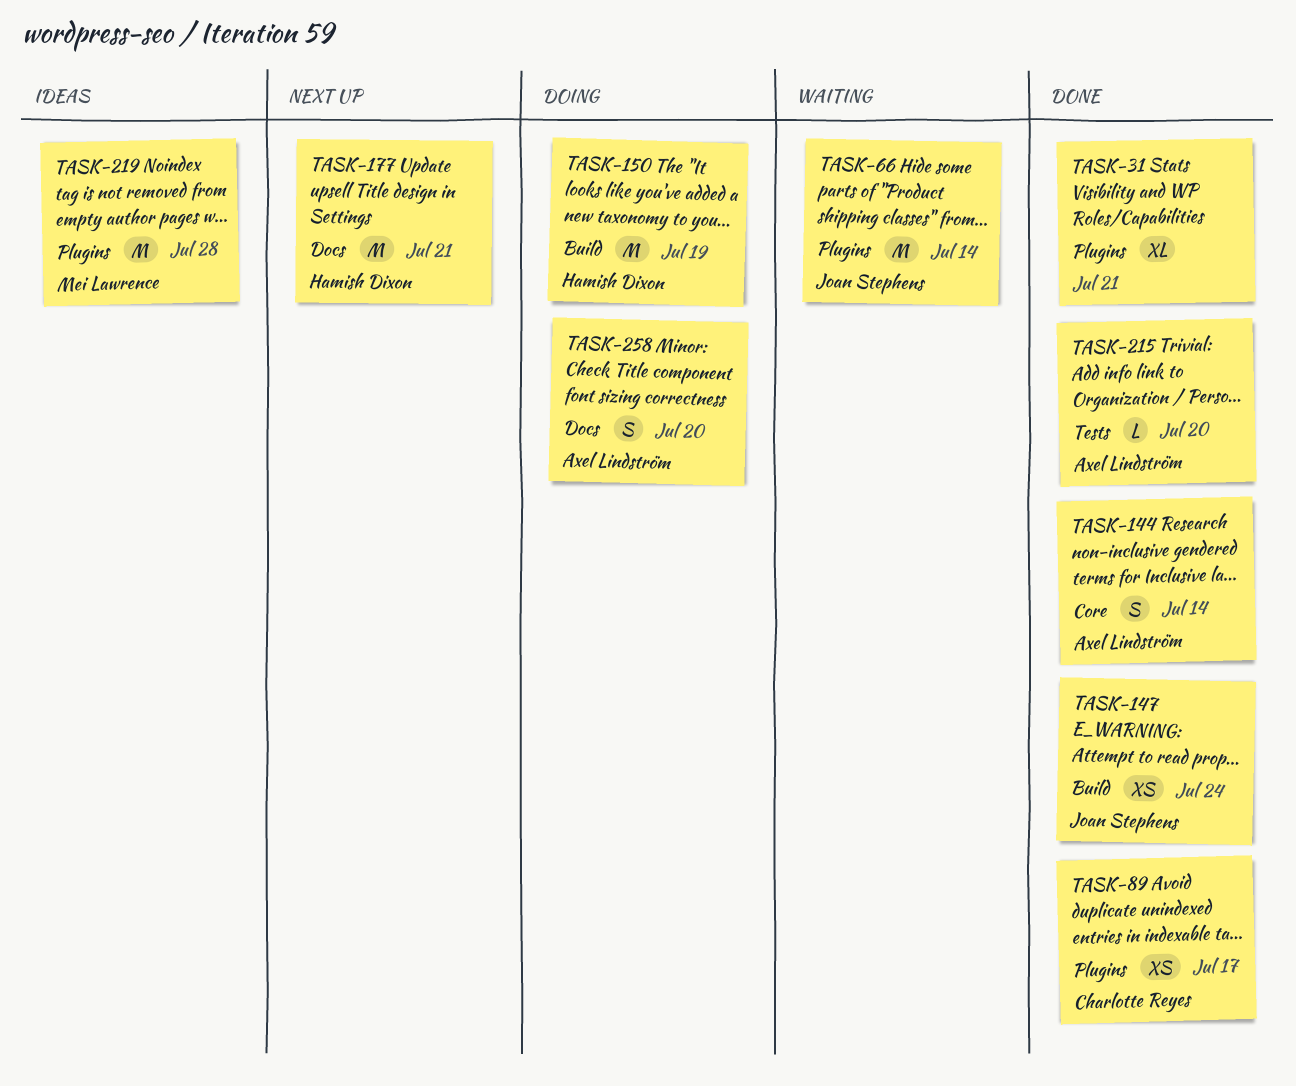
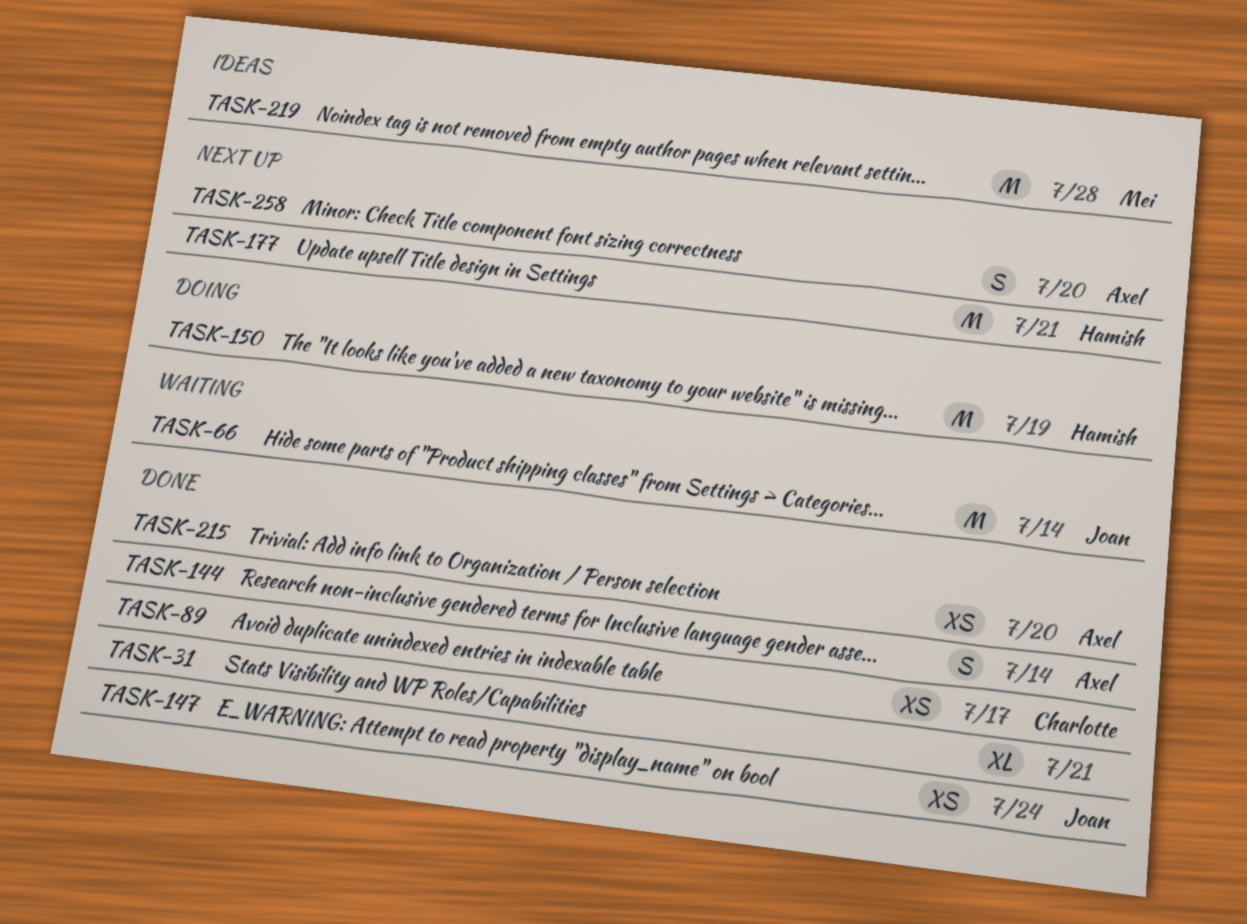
TASK-215, estimate: L -> XS
TASK-258, status: Doing -> Next up

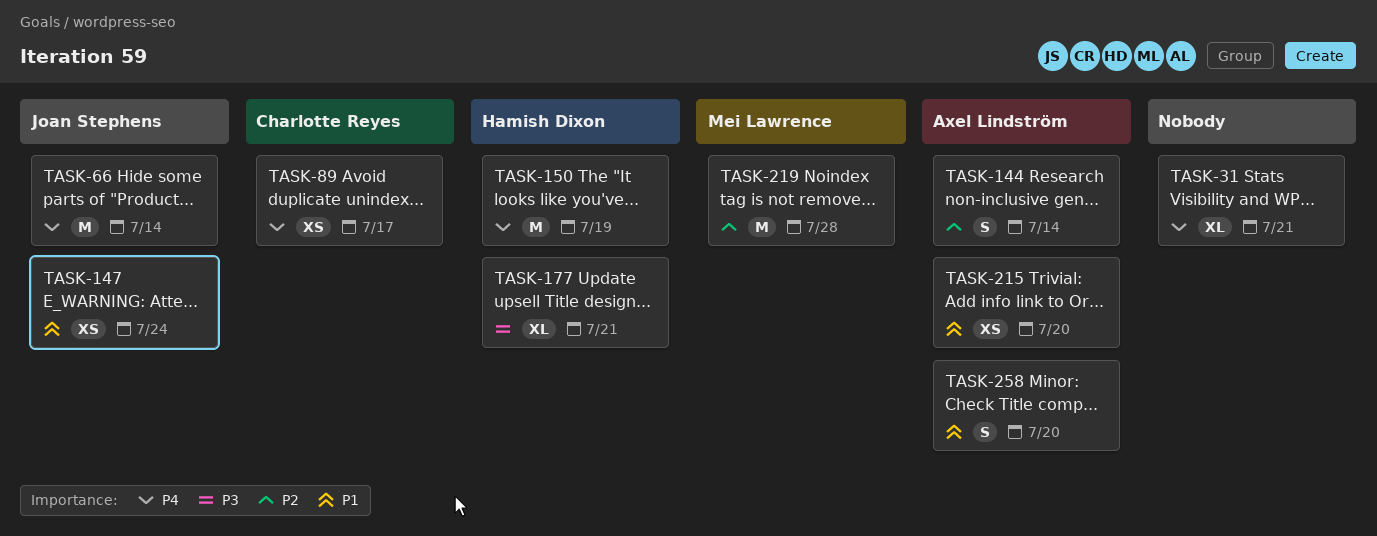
TASK-177, estimate: M -> XL

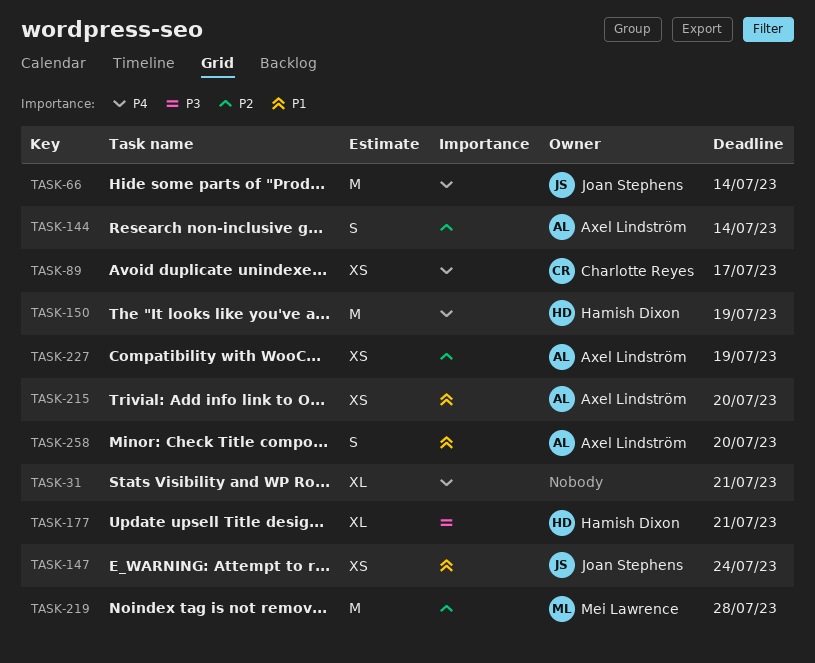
TASK-227: none -> present

